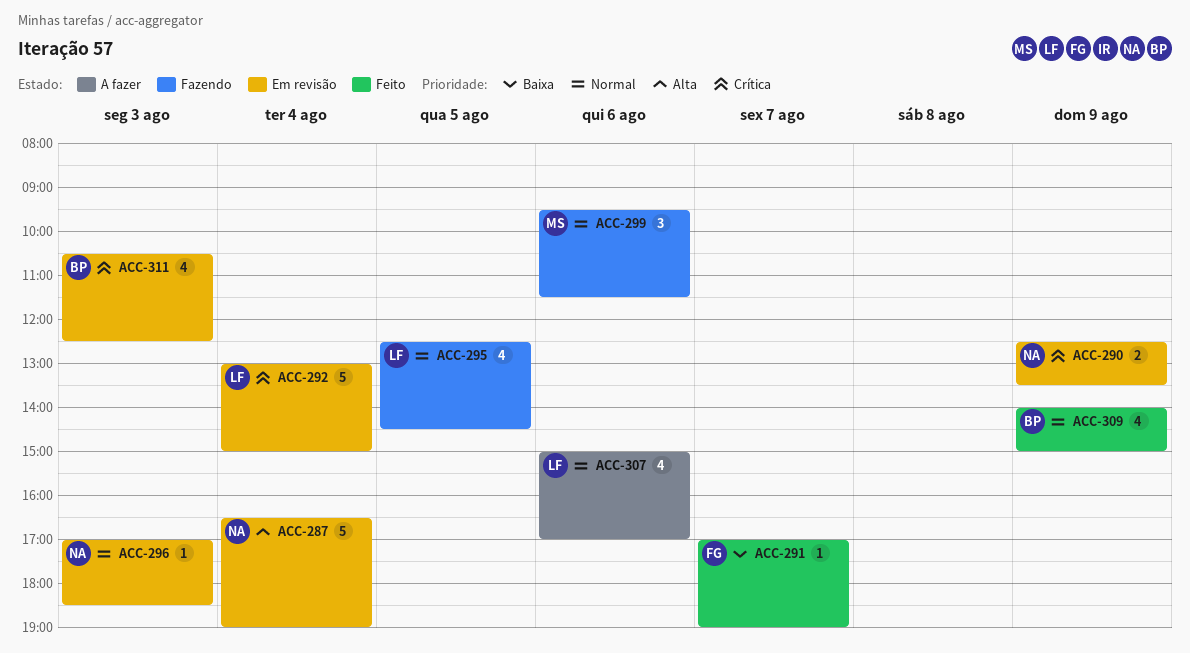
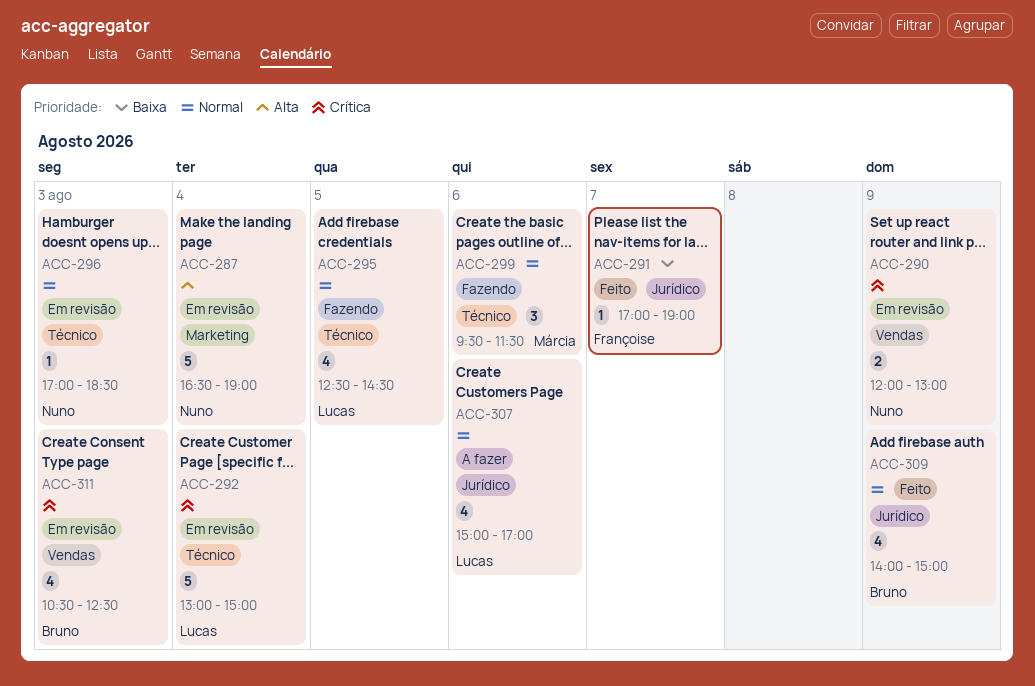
ACC-290, begins: 12:30 -> 12:00
ACC-290, ends: 13:30 -> 13:00

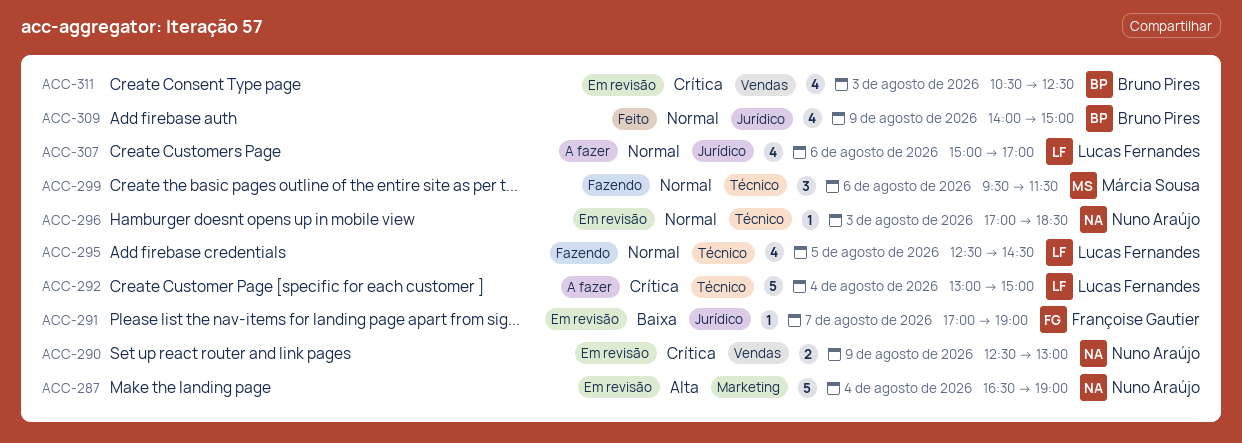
ACC-290, begins: 12:00 -> 12:30
ACC-291, status: Feito -> Em revisão
ACC-292, status: Em revisão -> A fazer

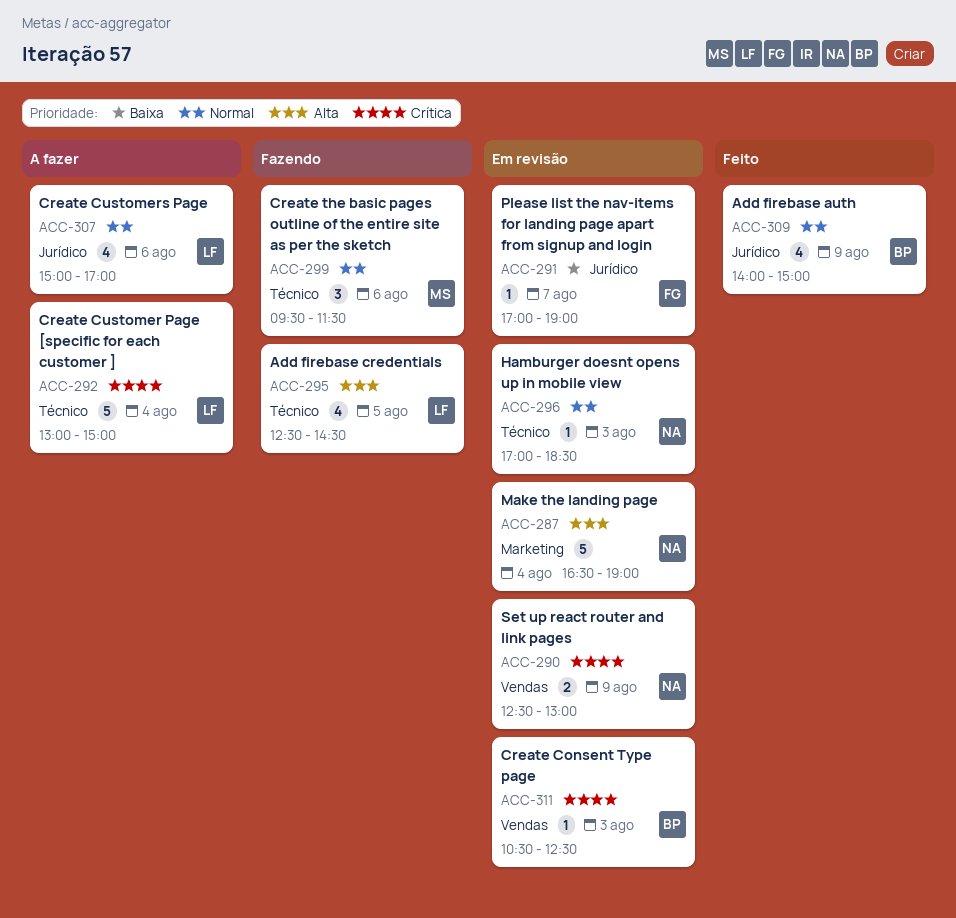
ACC-295, priority: Normal -> Alta
ACC-311, estimate: 4 -> 1

